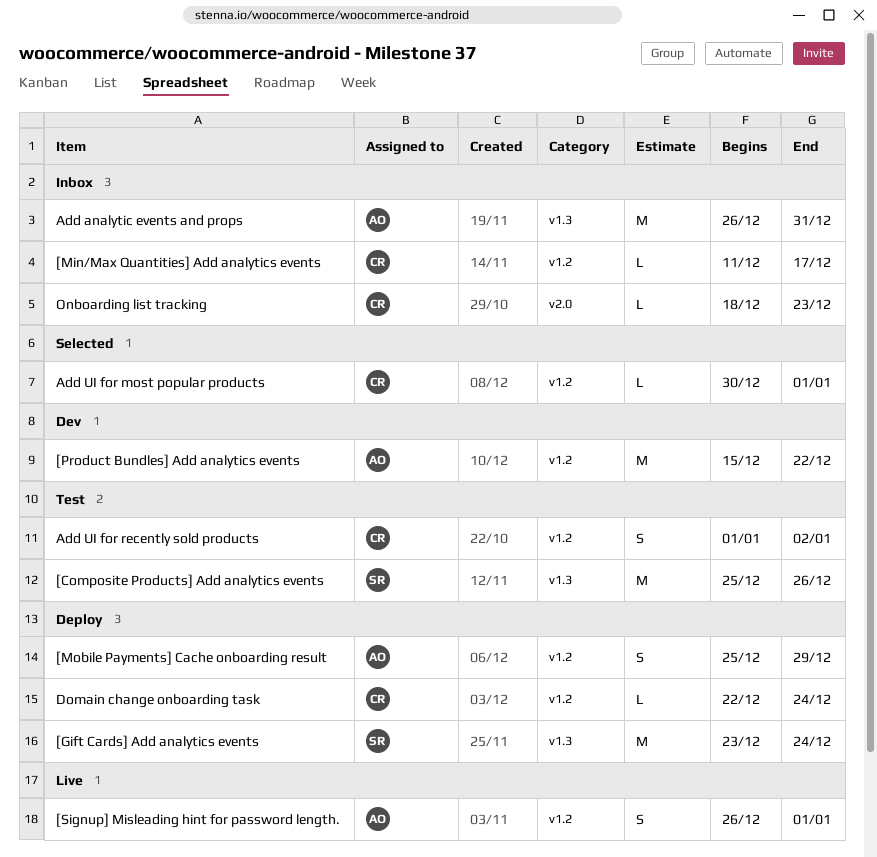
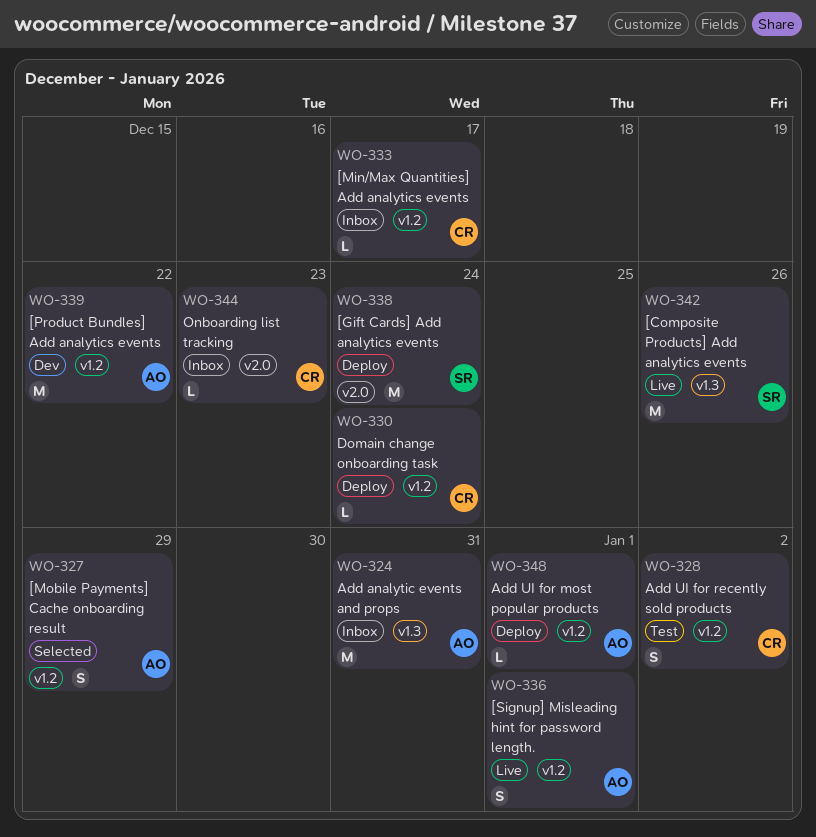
[Composite Products] Add analytics events, status: Test -> Live
[Gift Cards] Add analytics events, label: v1.3 -> v2.0
[Mobile Payments] Cache onboarding result, status: Deploy -> Selected
Add UI for most popular products, status: Selected -> Deploy
Add UI for most popular products, owner: CR -> AO

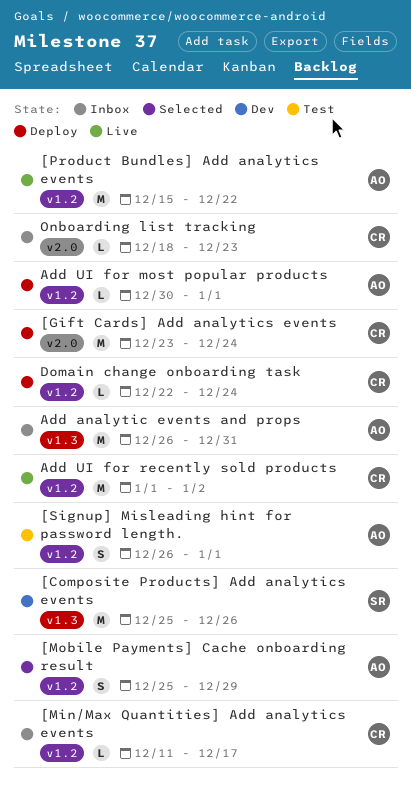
[Composite Products] Add analytics events, status: Live -> Dev
[Gift Cards] Add analytics events, owner: SR -> CR
[Product Bundles] Add analytics events, status: Dev -> Live
[Signup] Misleading hint for password length., status: Live -> Test
Add UI for recently sold products, status: Test -> Live
Add UI for recently sold products, estimate: S -> M

